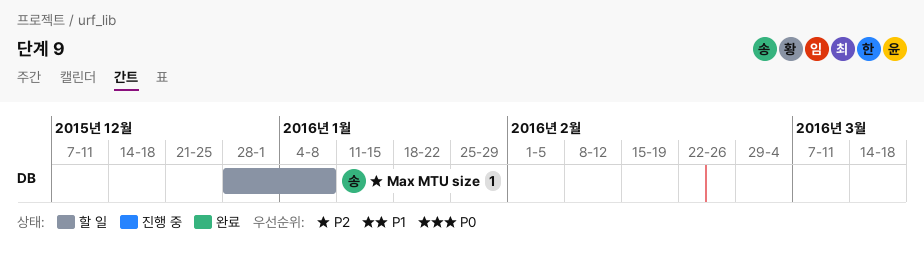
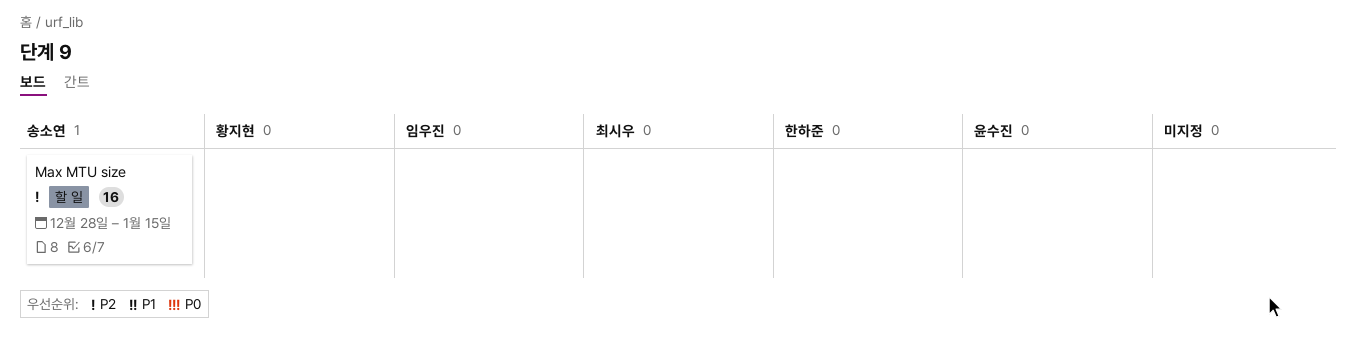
Max MTU size, estimate: 1 -> 16
Max MTU size, due: Jan 8 -> Jan 15

